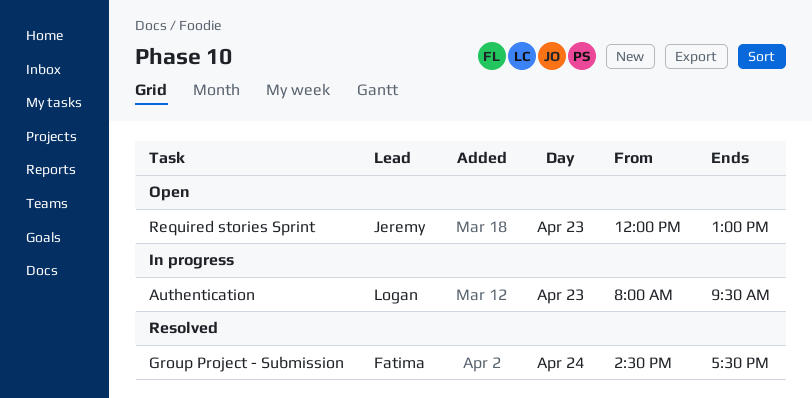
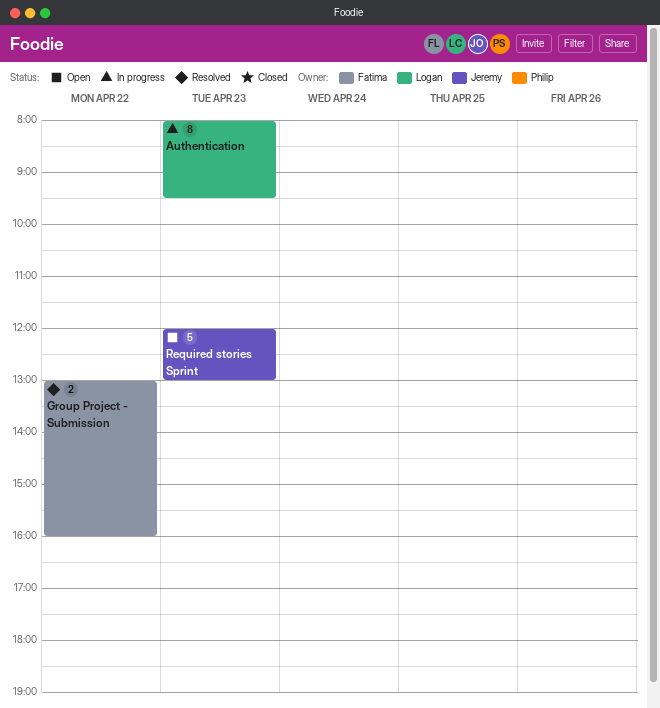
Group Project - Submission, day: Apr 24 -> Apr 22
Group Project - Submission, begins: 14:30 -> 13:00
Group Project - Submission, ends: 17:30 -> 16:00

